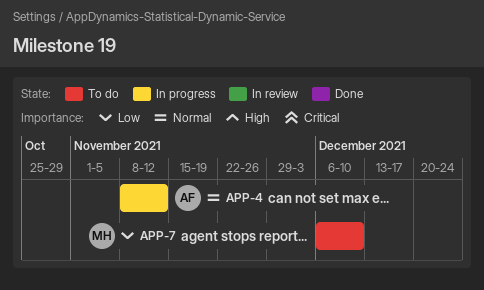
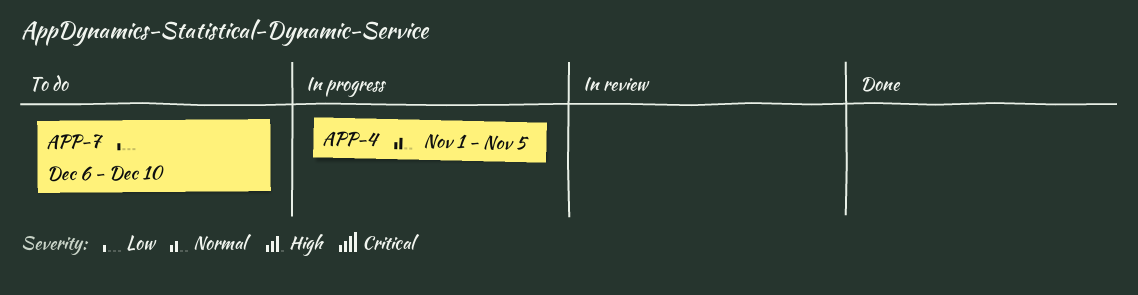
APP-4, start: Nov 8 -> Nov 1
APP-4, due: Nov 12 -> Nov 5

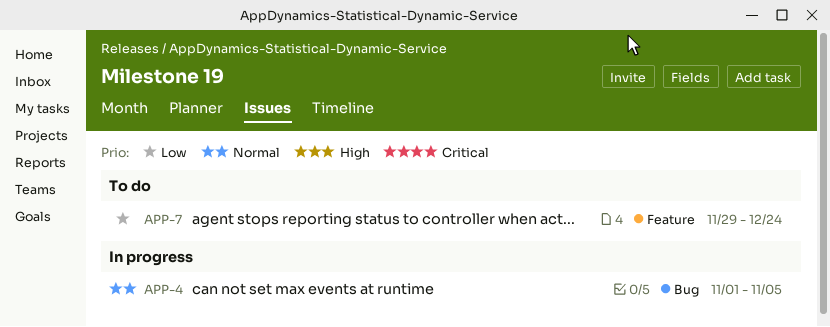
APP-7, start: Dec 6 -> Nov 29
APP-7, due: Dec 10 -> Dec 24

